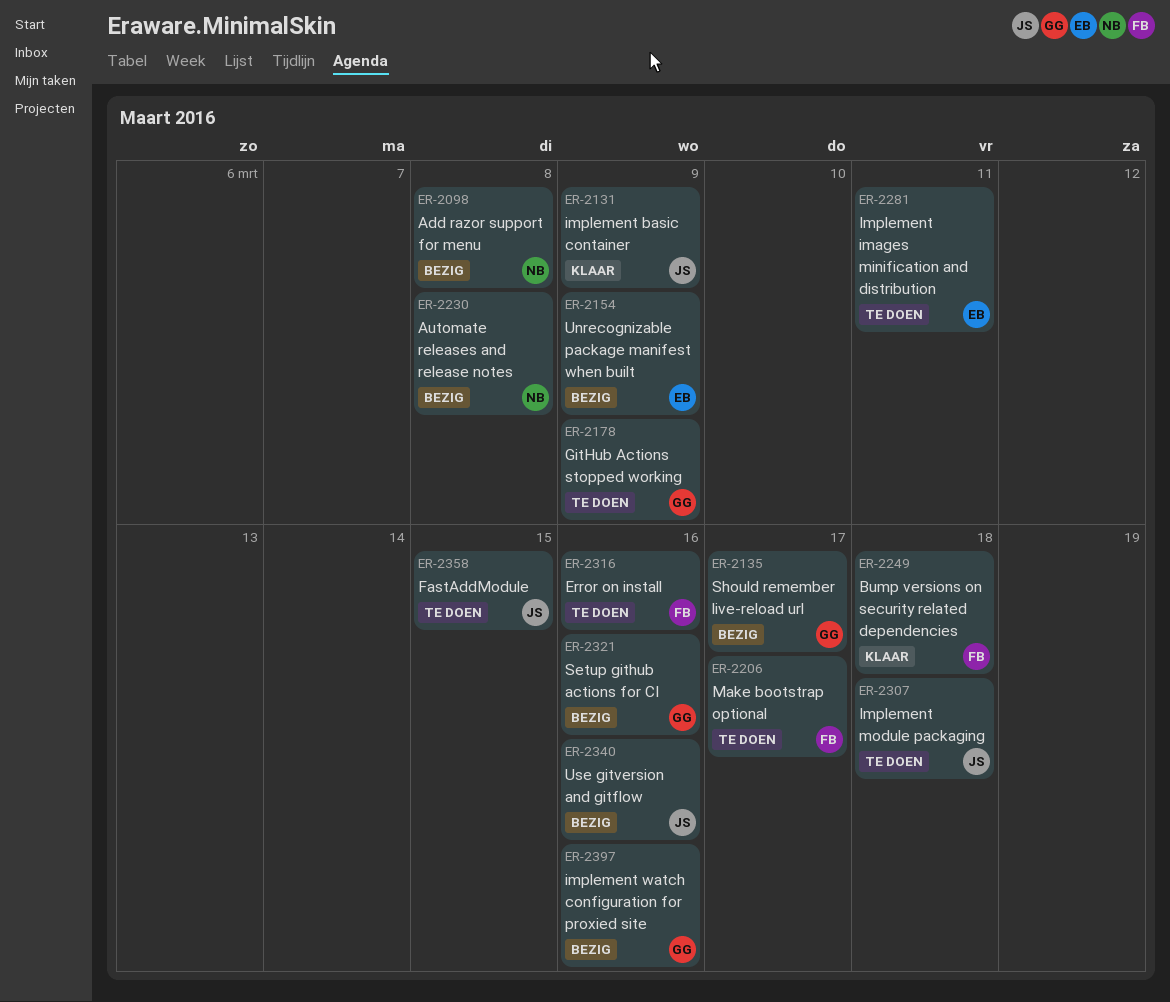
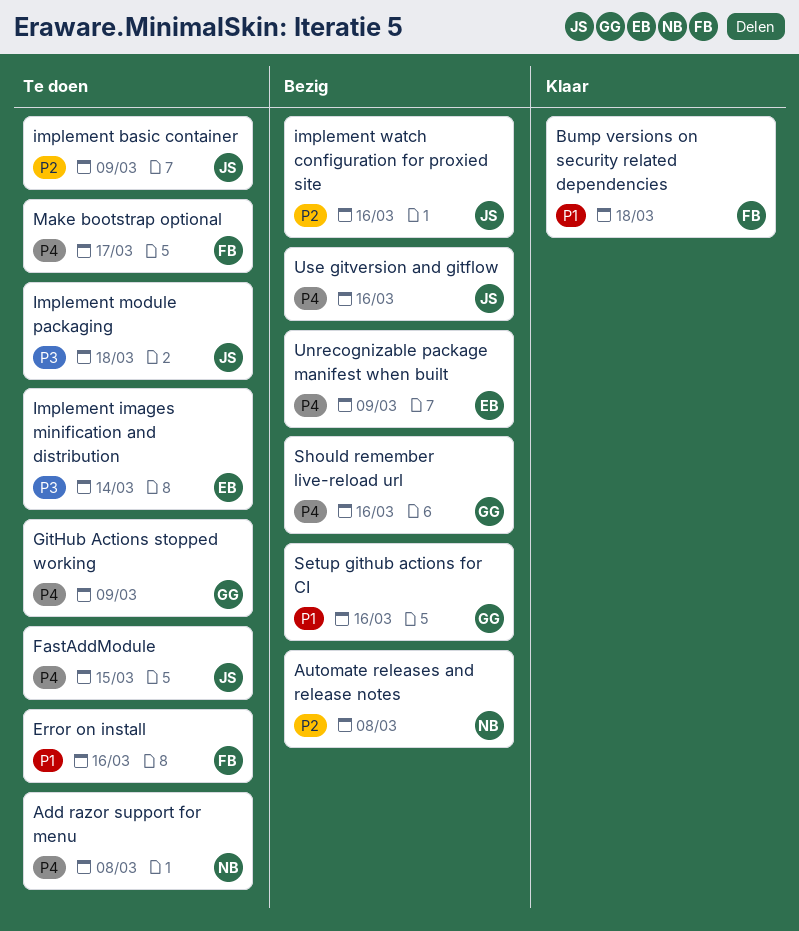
Add razor support for menu, status: Bezig -> Te doen
implement basic container, status: Klaar -> Te doen
Implement images minification and distribution, due: Mar 11 -> Mar 14
implement watch configuration for proxied site, owner: GG -> JS
Should remember live-reload url, due: Mar 17 -> Mar 16

